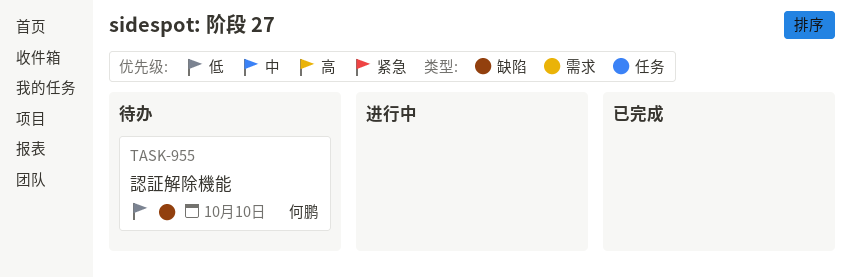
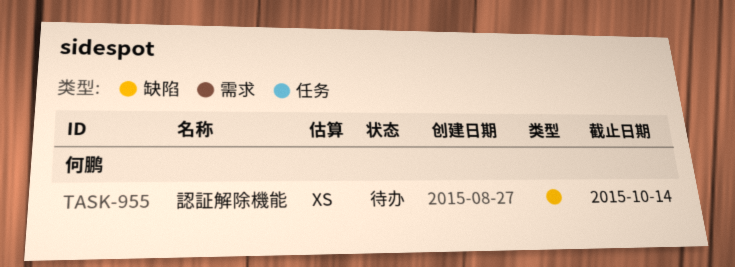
TASK-955, due: Oct 10 -> Oct 14

